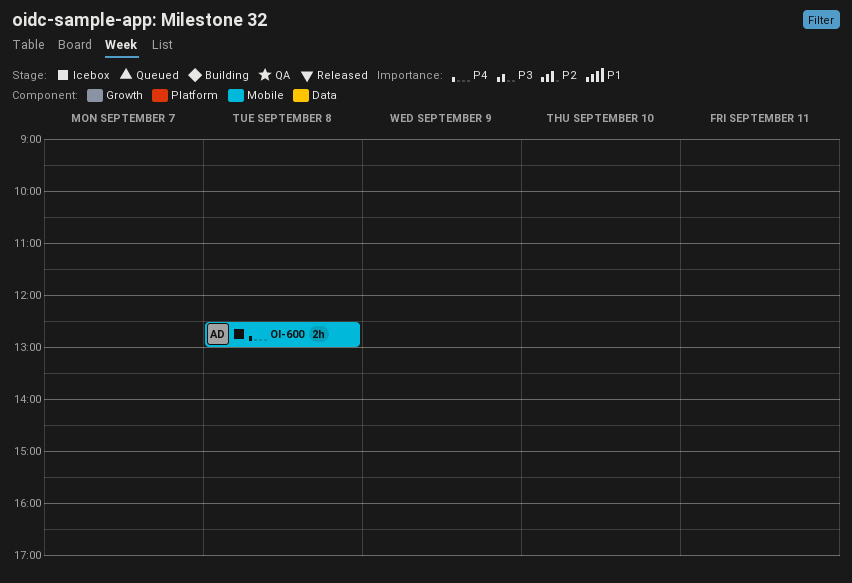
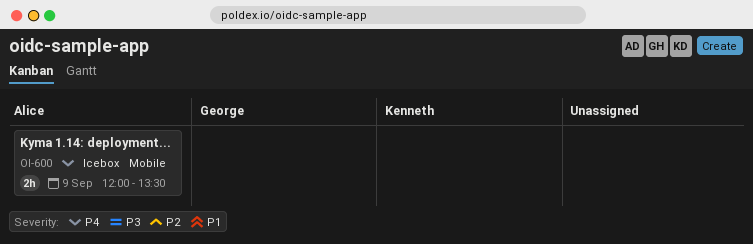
OI-600, day: Sep 8 -> Sep 9
OI-600, begins: 12:30 -> 12:00
OI-600, ends: 13:00 -> 13:30

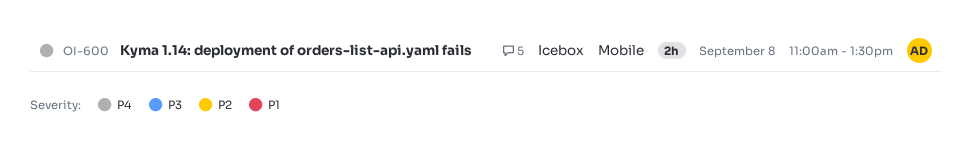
OI-600, day: Sep 9 -> Sep 8
OI-600, begins: 12:00 -> 11:00

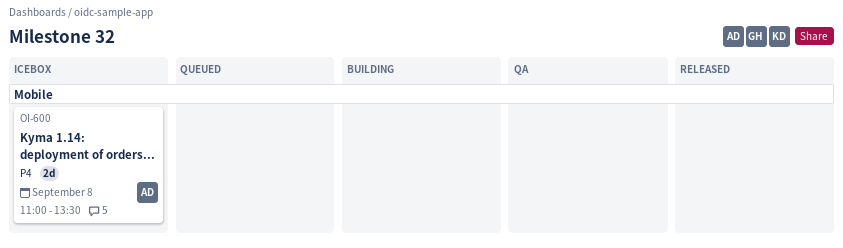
OI-600, estimate: 2h -> 2d

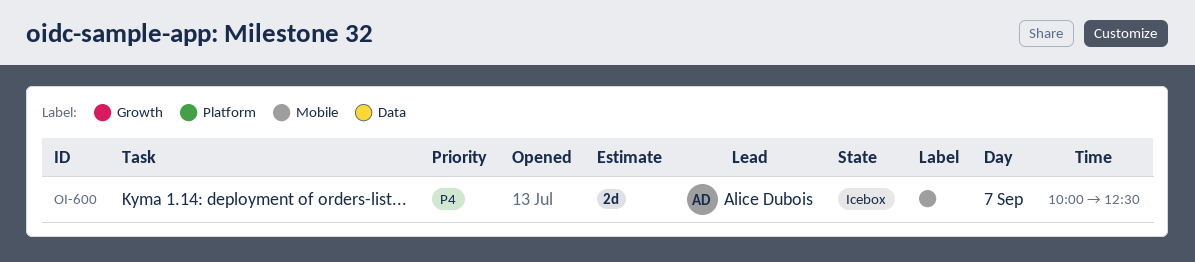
OI-600, day: Sep 8 -> Sep 7
OI-600, begins: 11:00 -> 10:00
OI-600, ends: 13:30 -> 12:30

